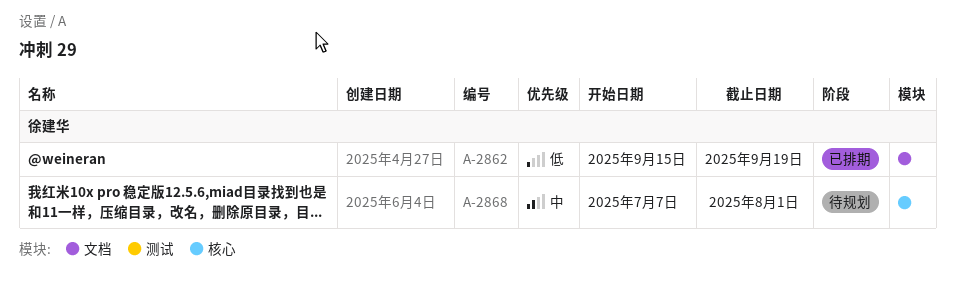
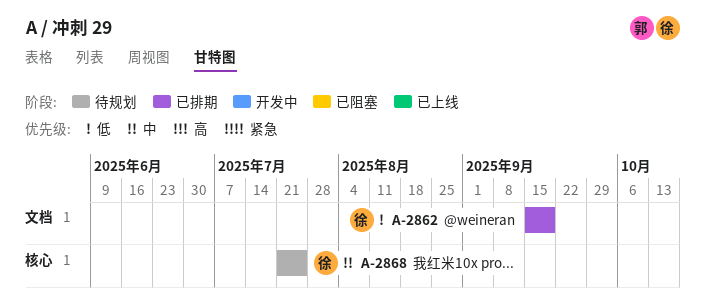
A-2868, start: Jul 7 -> Jul 21
A-2868, due: Aug 1 -> Jul 25

